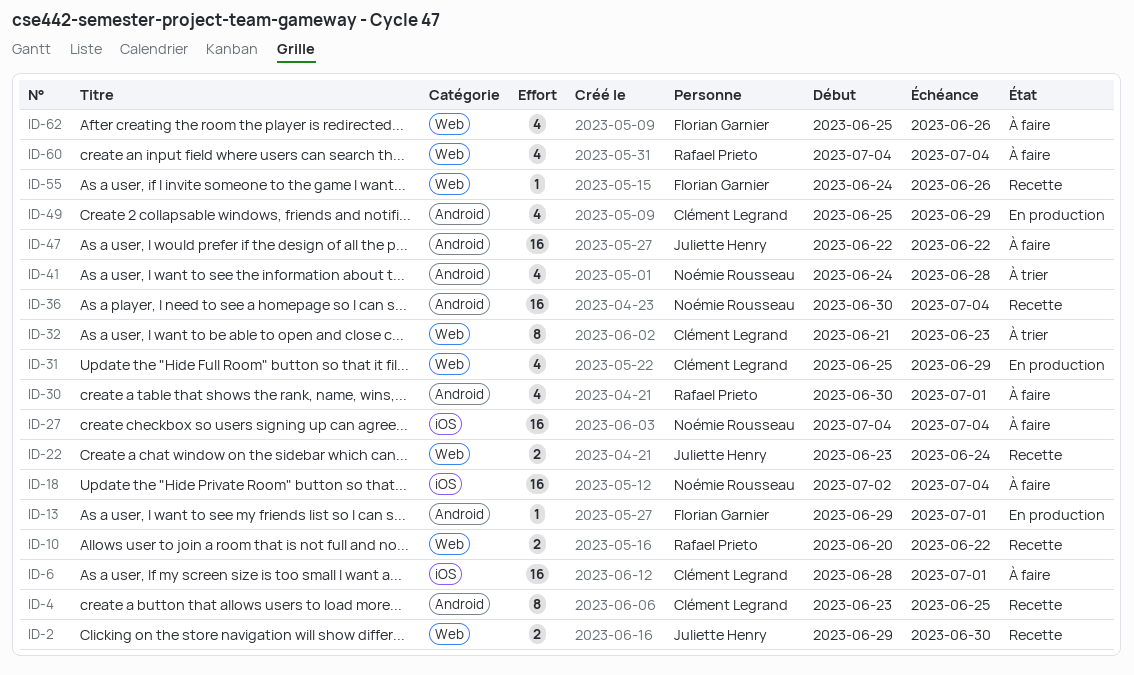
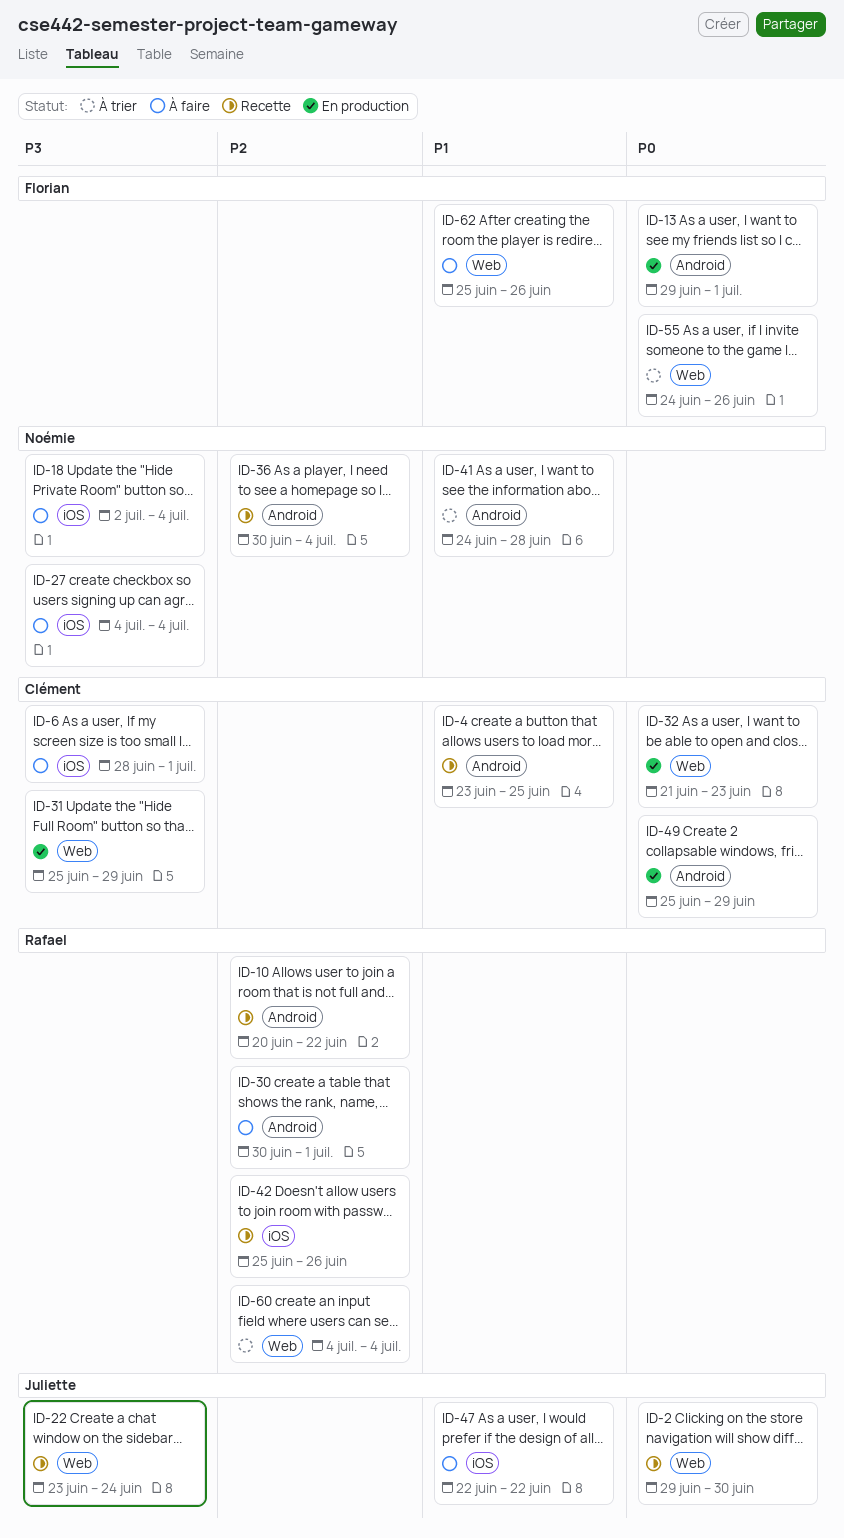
ID-10, label: Web -> Android
ID-32, status: À trier -> En production
ID-42: none -> present
ID-47, label: Android -> iOS
ID-55, status: Recette -> À trier
ID-60, status: À faire -> À trier

